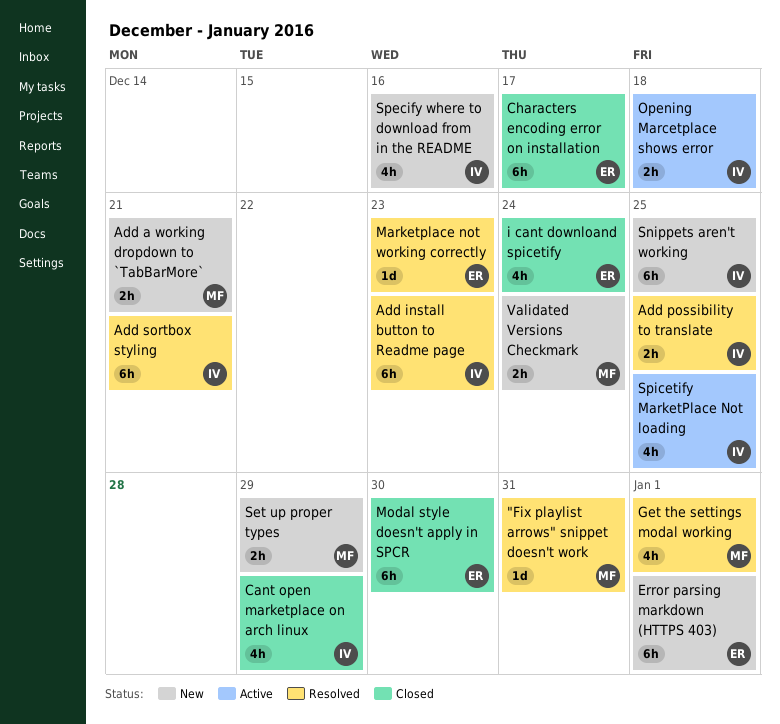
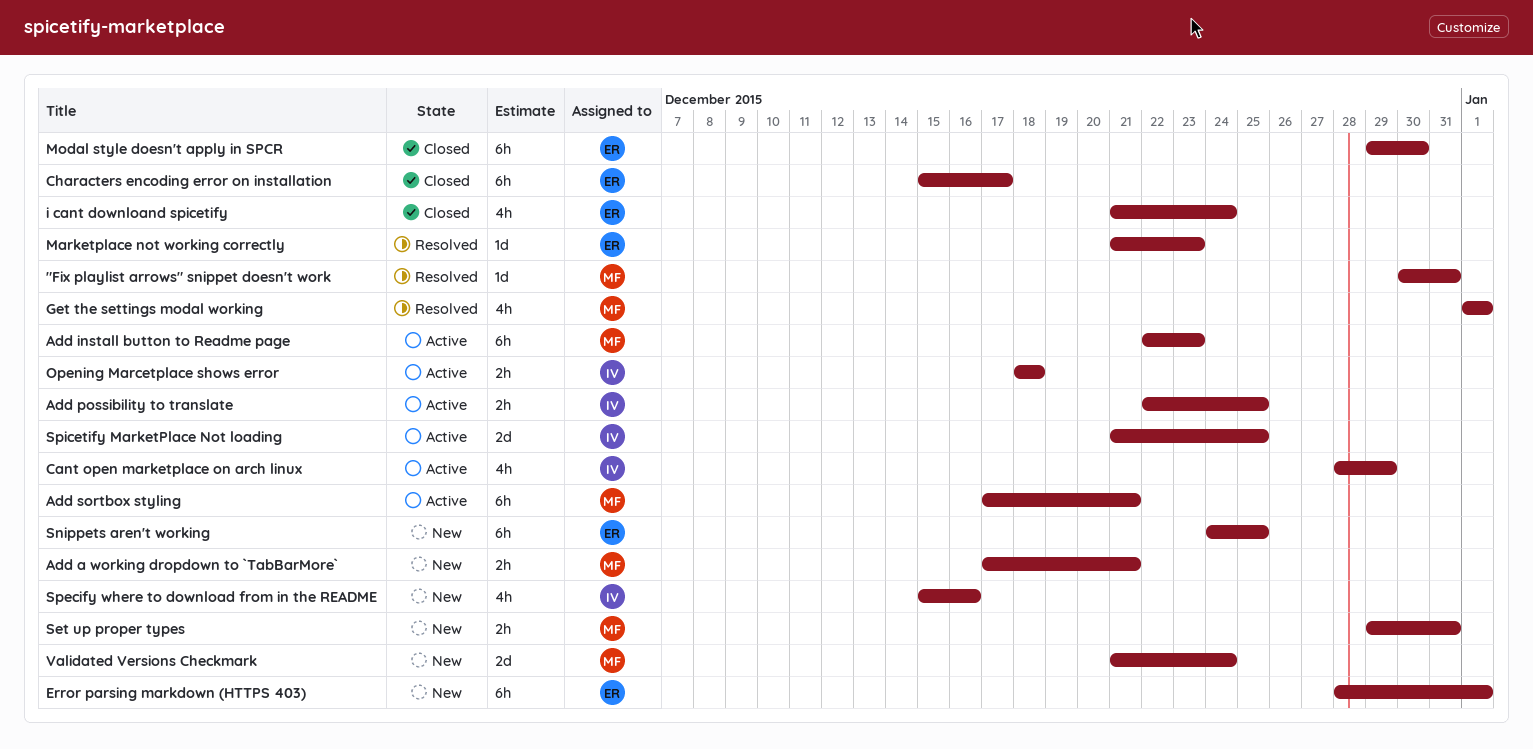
Add install button to Readme page, status: Resolved -> Active
Add install button to Readme page, owner: IV -> MF
Add possibility to translate, status: Resolved -> Active
Add sortbox styling, status: Resolved -> Active
Add sortbox styling, owner: IV -> MF
Cant open marketplace on arch linux, status: Closed -> Active
Set up proper types, due: Dec 29 -> Dec 31
Snippets aren't working, owner: IV -> ER
Spicetify MarketPlace Not loading, estimate: 4h -> 2d
Validated Versions Checkmark, estimate: 2h -> 2d

